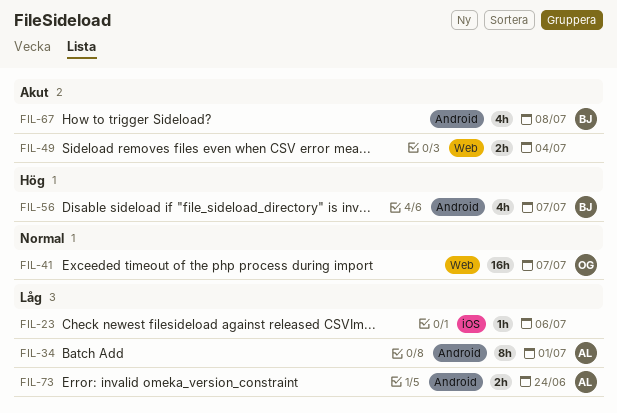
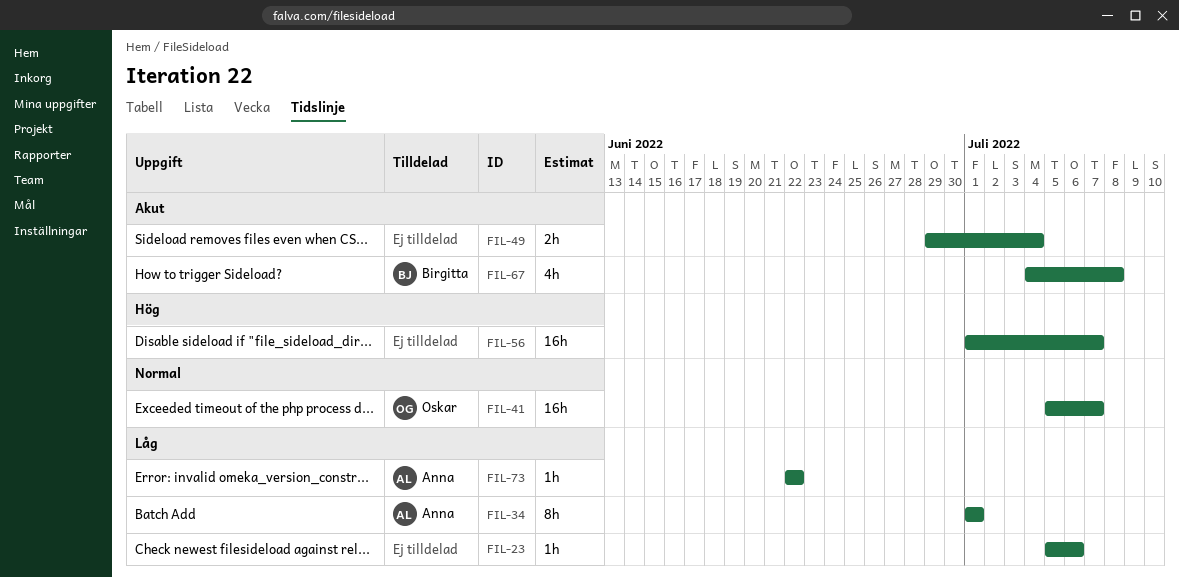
FIL-56, owner: Birgitta -> none
FIL-56, estimate: 4h -> 16h
FIL-73, estimate: 2h -> 1h
FIL-73, due: Jun 24 -> Jun 22

